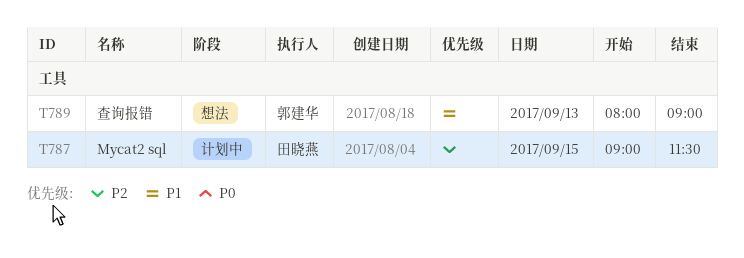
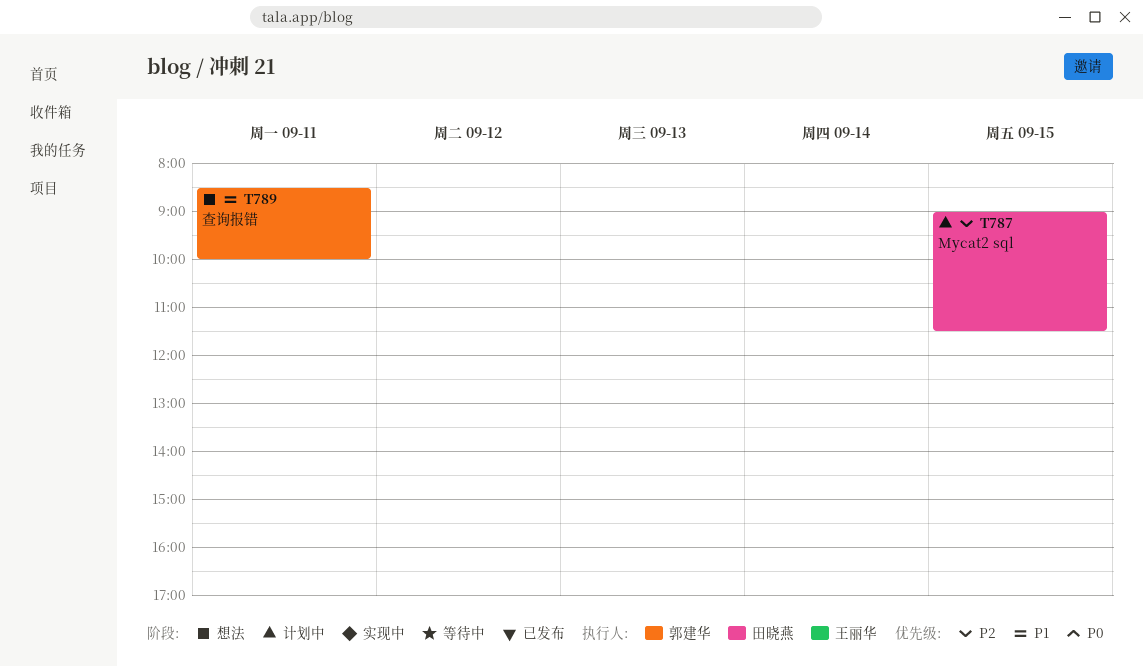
T789, day: Sep 13 -> Sep 11
T789, begins: 08:00 -> 08:30
T789, ends: 09:00 -> 10:00

